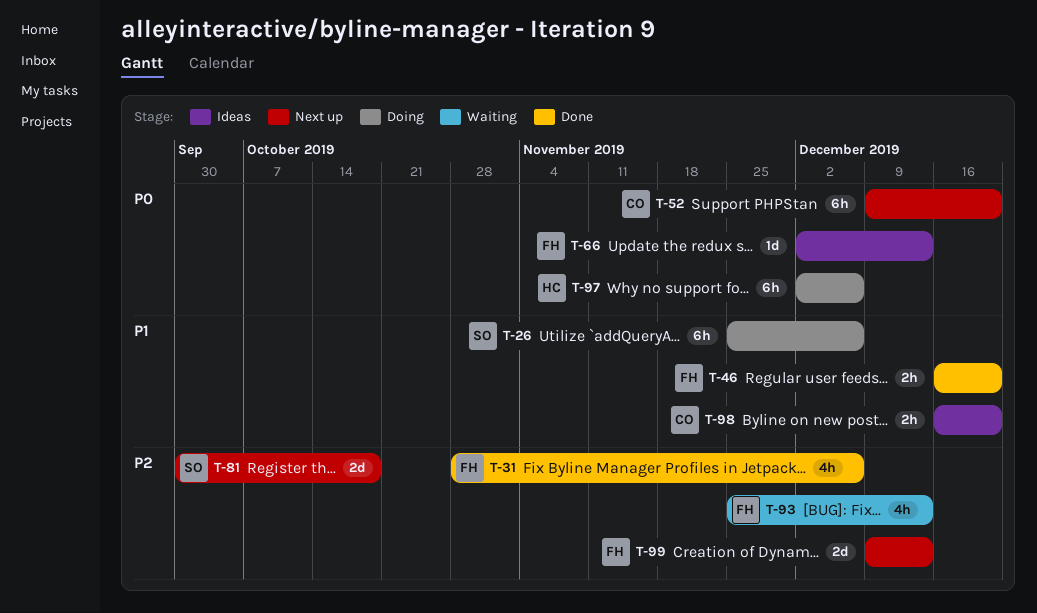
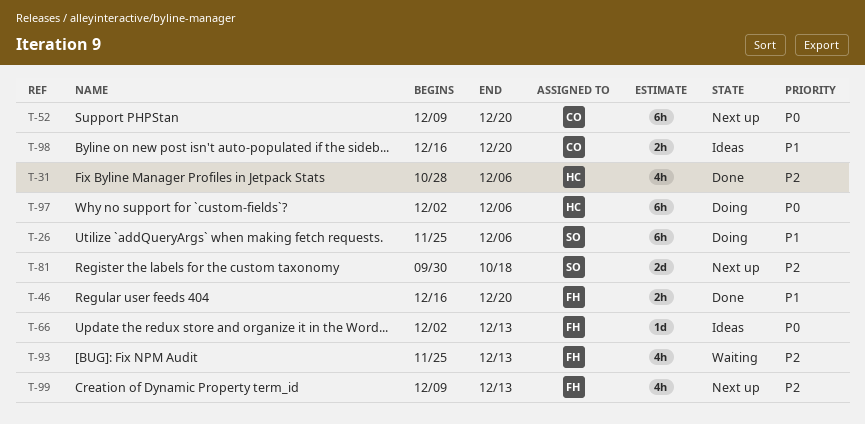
T-31, owner: FH -> HC
T-99, estimate: 2d -> 4h

